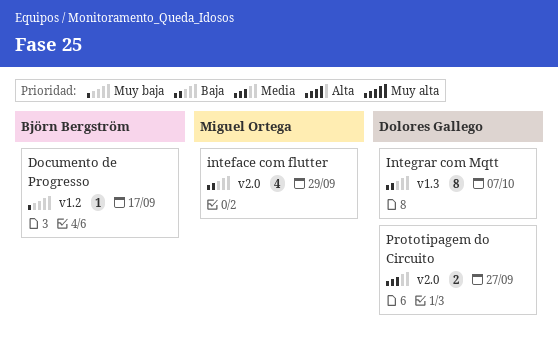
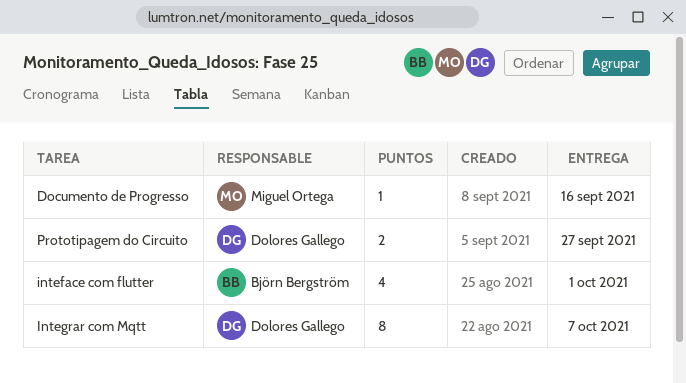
Documento de Progresso, owner: Björn Bergström -> Miguel Ortega
Documento de Progresso, due: Sep 17 -> Sep 16
inteface com flutter, owner: Miguel Ortega -> Björn Bergström
inteface com flutter, due: Sep 29 -> Oct 1

